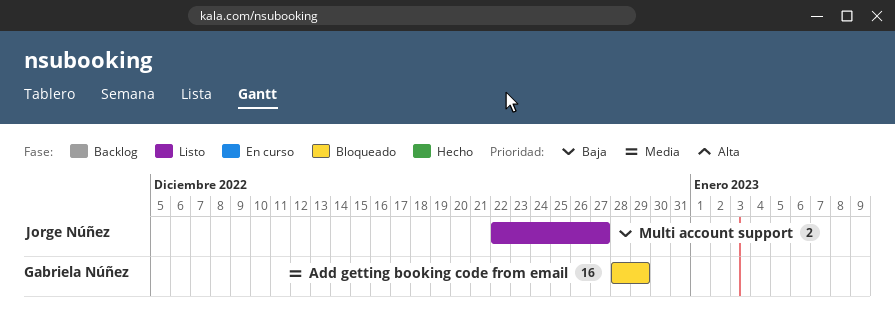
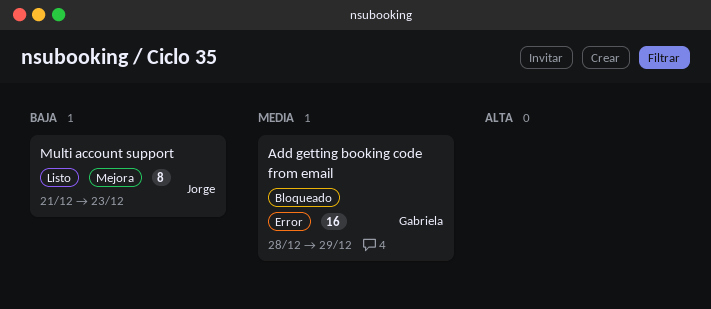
Multi account support, estimate: 2 -> 8
Multi account support, start: Dec 22 -> Dec 21
Multi account support, due: Dec 27 -> Dec 23

